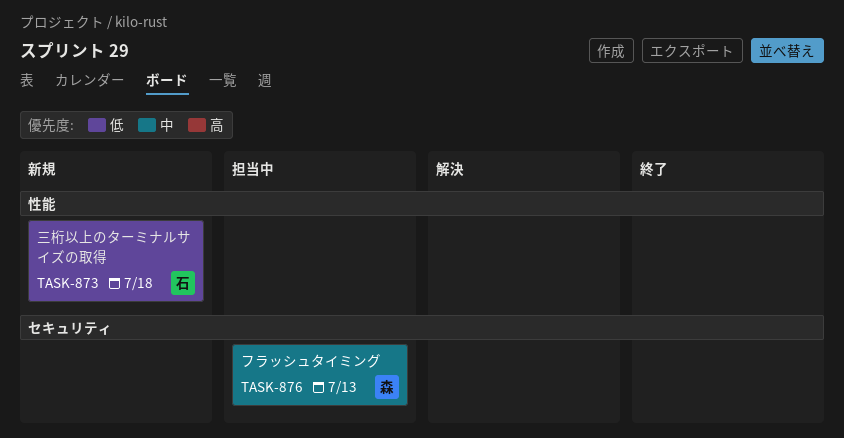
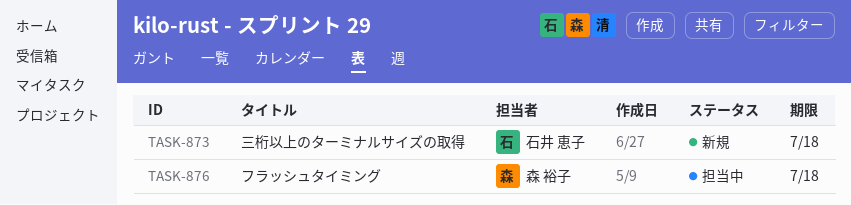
TASK-876, due: Jul 13 -> Jul 18

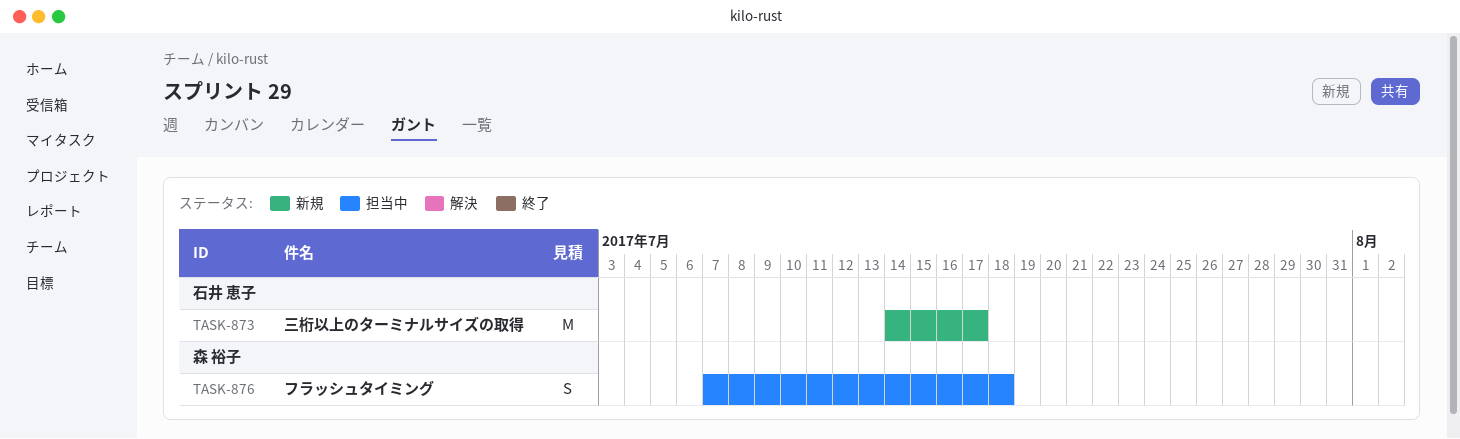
TASK-873, due: Jul 18 -> Jul 17

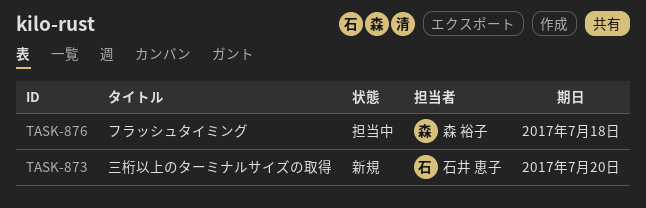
TASK-873, due: Jul 17 -> Jul 20

